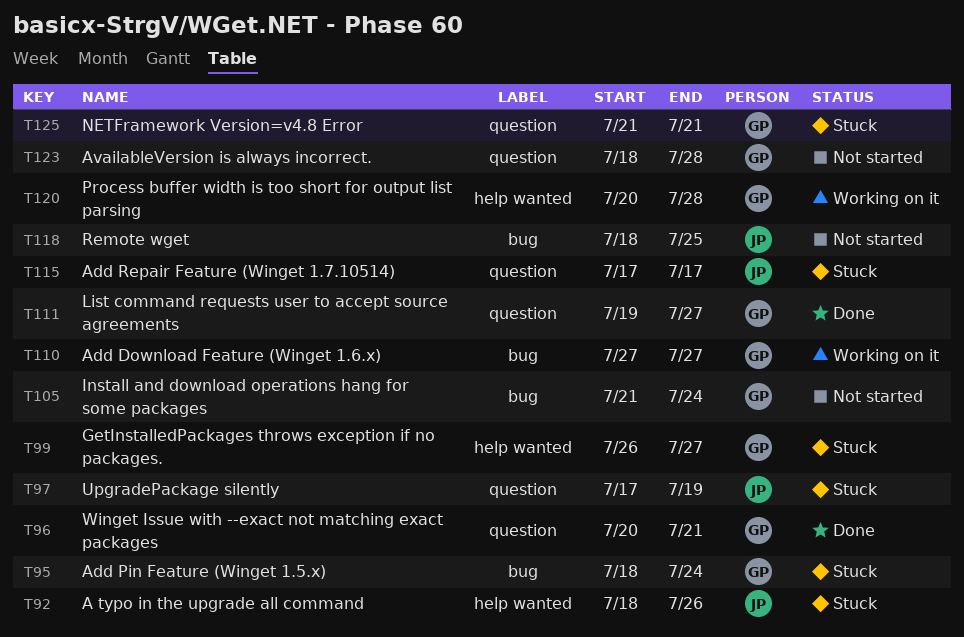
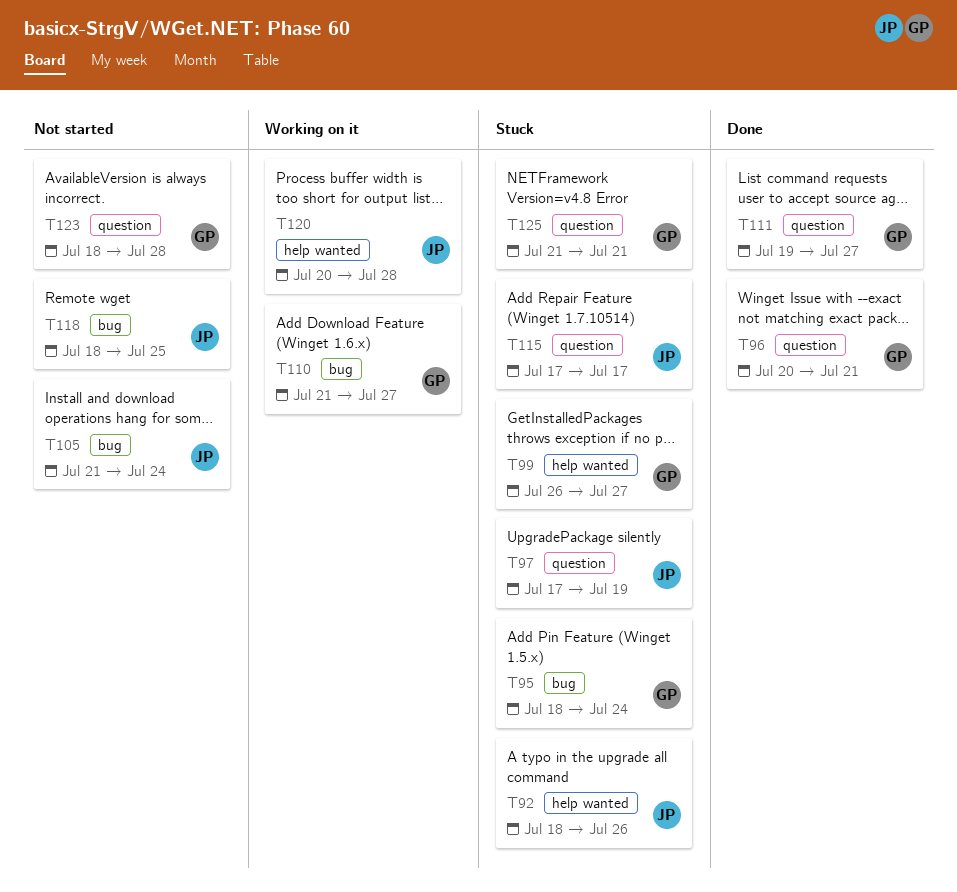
T105, owner: GP -> JP
T110, start: Jul 27 -> Jul 21
T120, owner: GP -> JP

